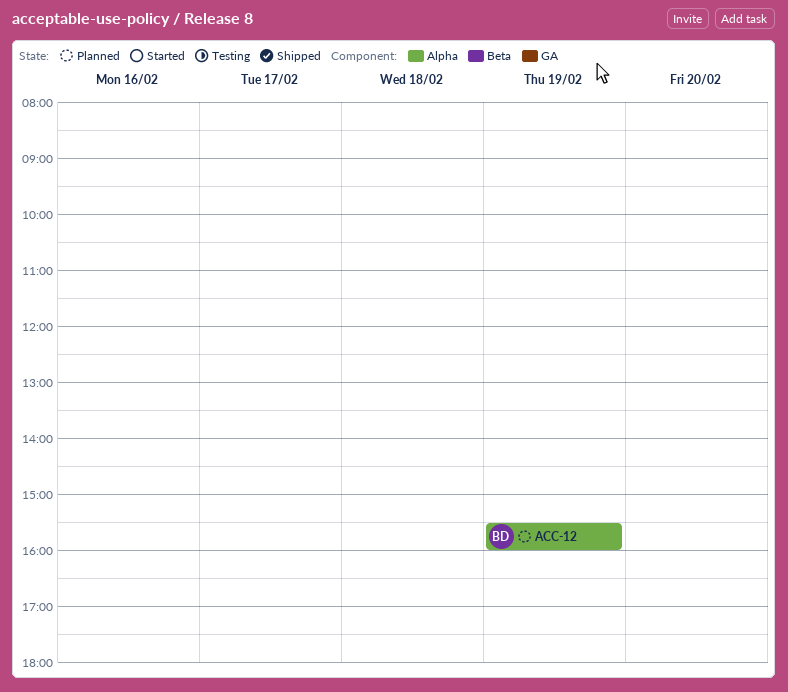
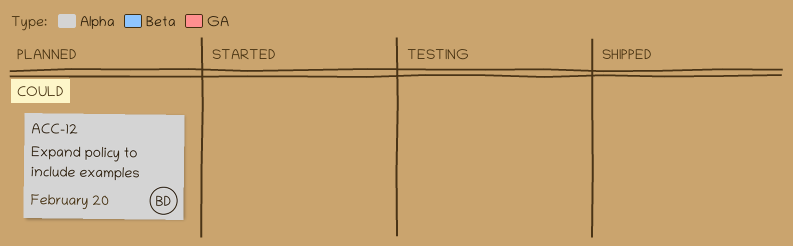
ACC-12, day: Feb 19 -> Feb 20

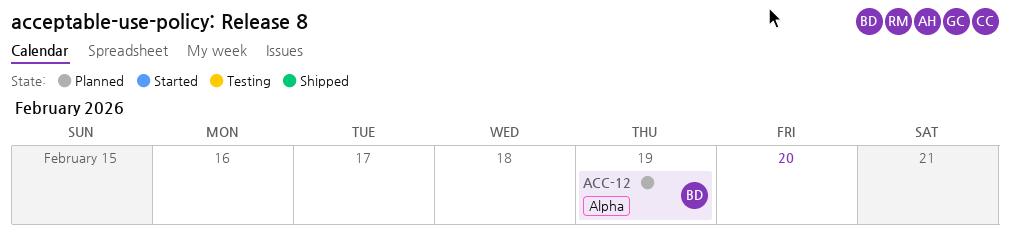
ACC-12, day: Feb 20 -> Feb 19

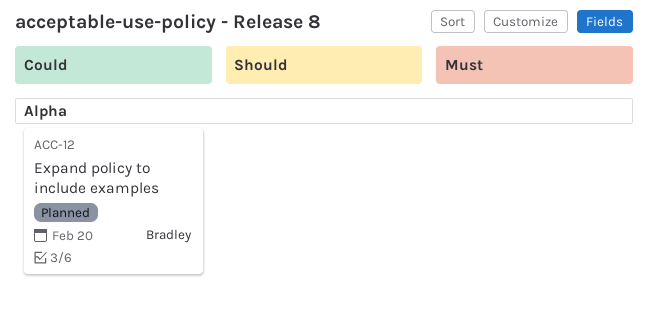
ACC-12, day: Feb 19 -> Feb 20

